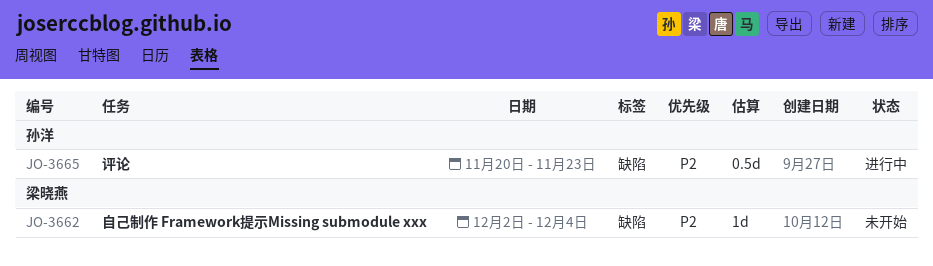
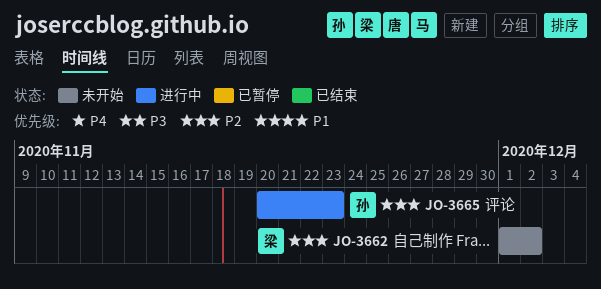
JO-3662, start: Dec 2 -> Dec 1
JO-3662, due: Dec 4 -> Dec 2

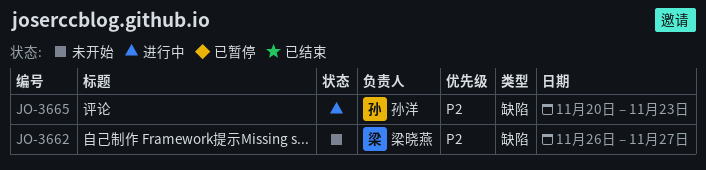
JO-3662, start: Dec 1 -> Nov 26
JO-3662, due: Dec 2 -> Nov 27

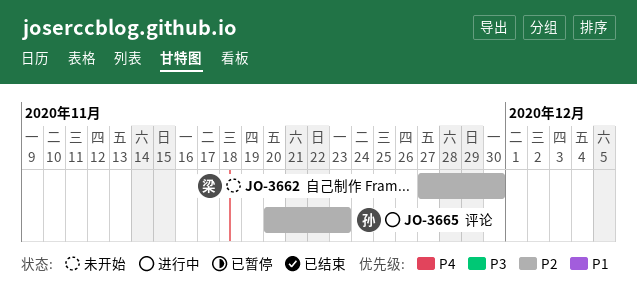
JO-3662, start: Nov 26 -> Nov 27
JO-3662, due: Nov 27 -> Nov 30

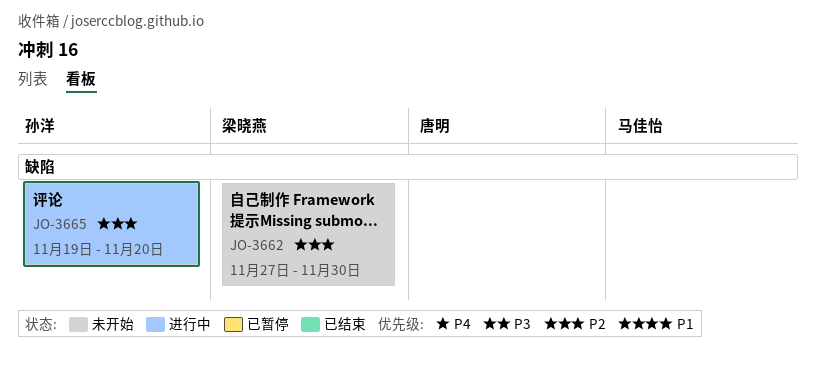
JO-3665, start: Nov 20 -> Nov 19
JO-3665, due: Nov 23 -> Nov 20

